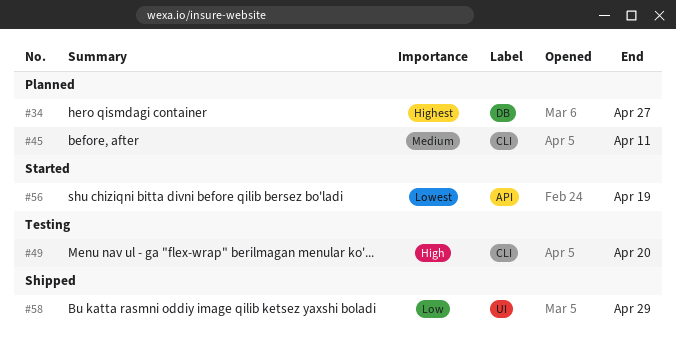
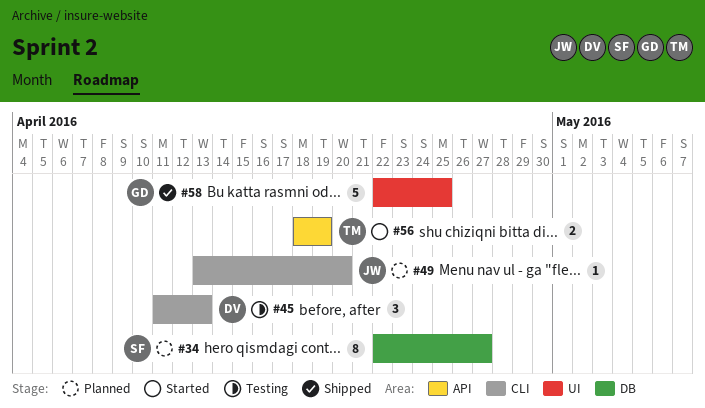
#45, status: Planned -> Testing
#45, due: Apr 11 -> Apr 13
#49, status: Testing -> Planned
#58, due: Apr 29 -> Apr 25

